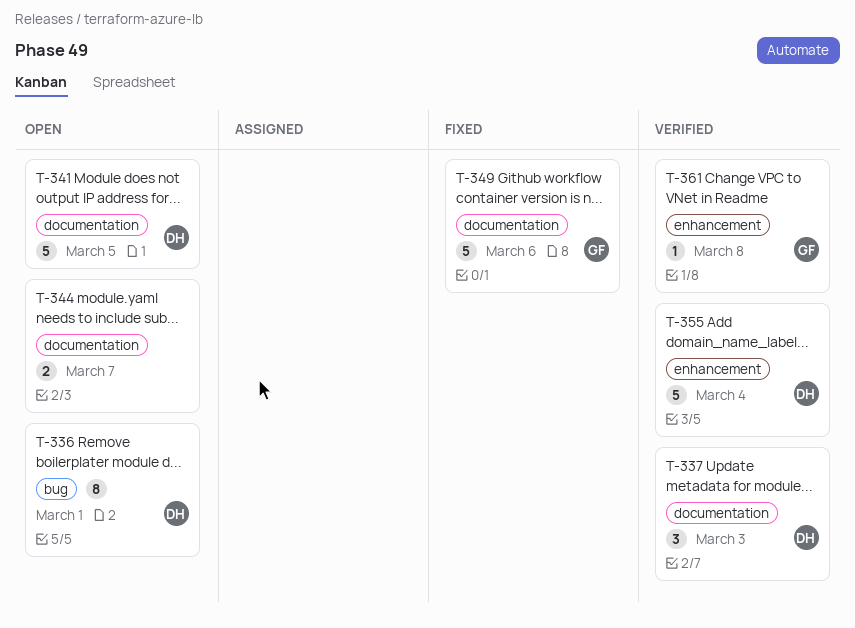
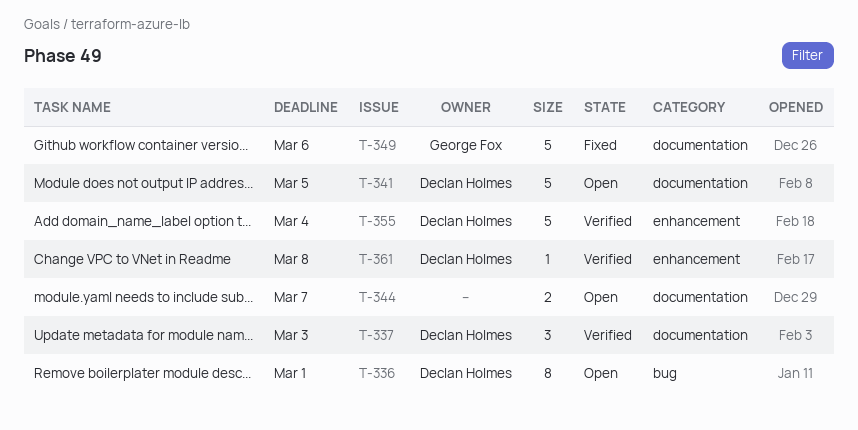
T-361, owner: George Fox -> Declan Holmes

